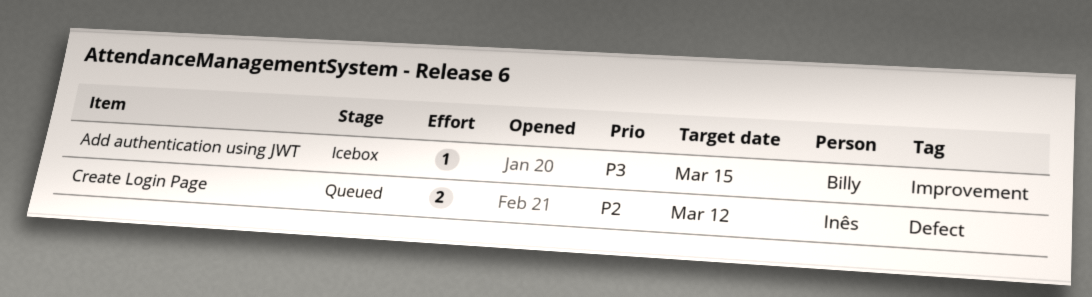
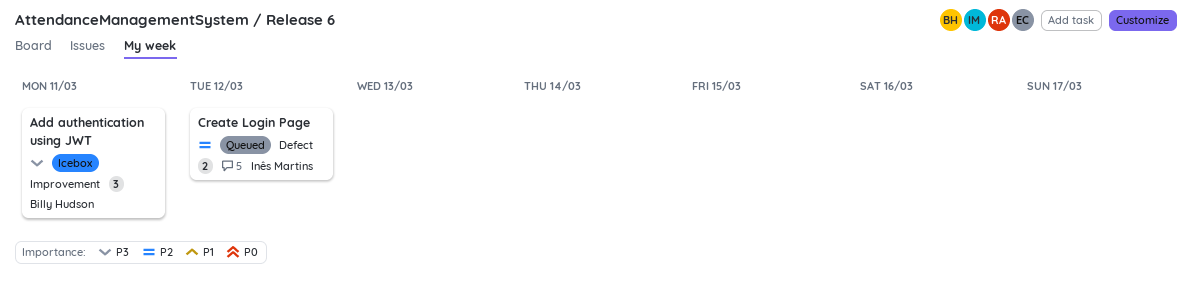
Add authentication using JWT, estimate: 1 -> 3
Add authentication using JWT, due: Mar 15 -> Mar 11

